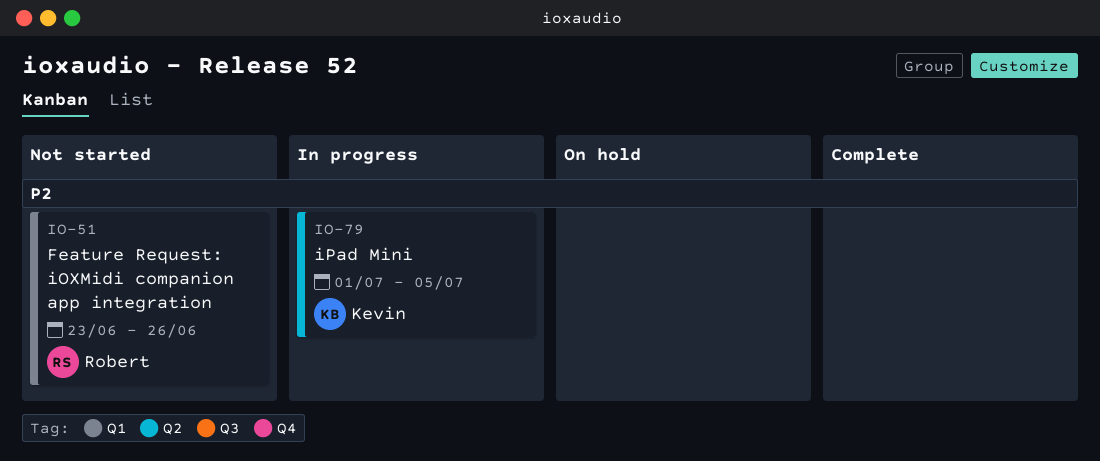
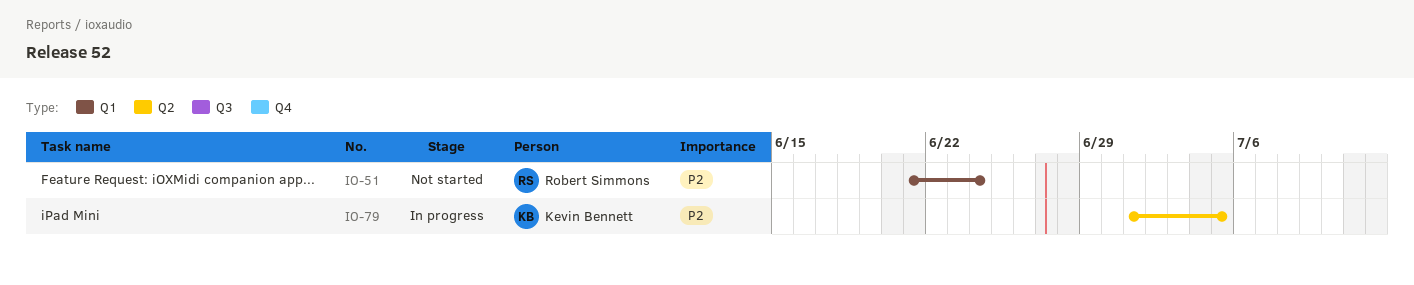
IO-51, start: Jun 23 -> Jun 21
IO-51, due: Jun 26 -> Jun 24

